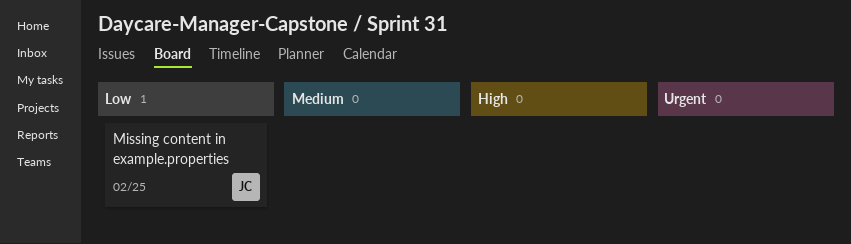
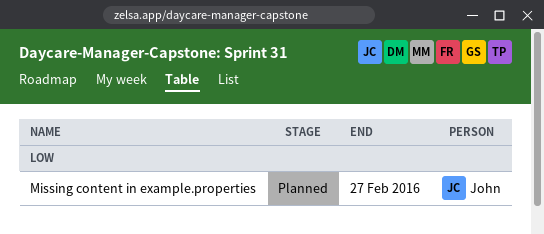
Missing content in example.properties, due: Feb 25 -> Feb 27

